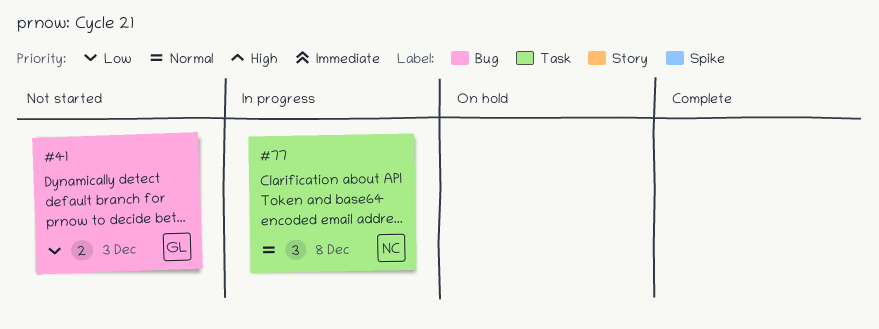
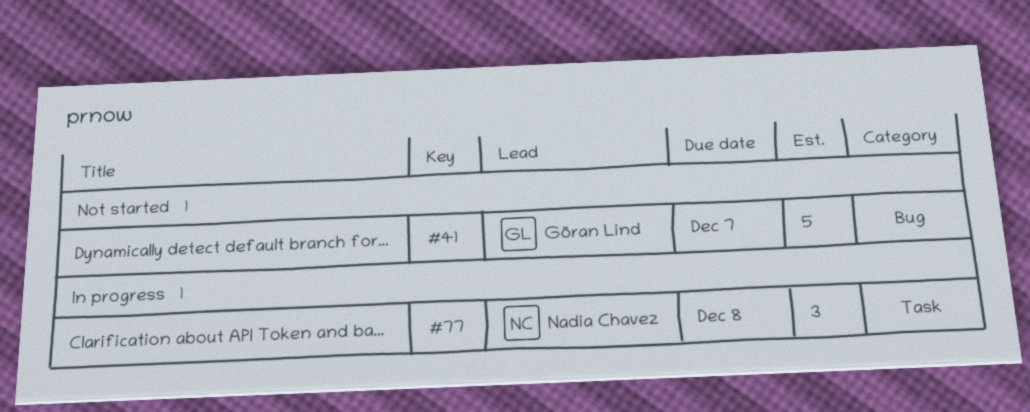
#41, estimate: 2 -> 5
#41, due: Dec 3 -> Dec 7

